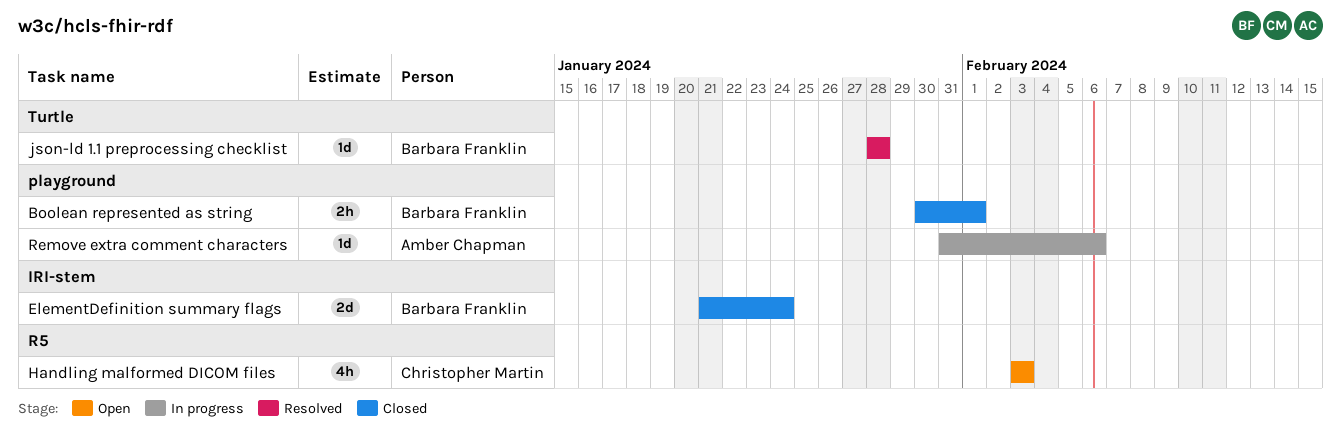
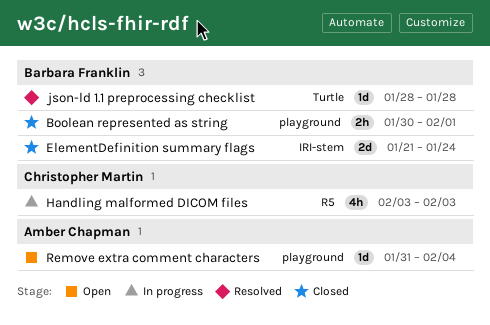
Handling malformed DICOM files, status: Open -> In progress
Remove extra comment characters, status: In progress -> Open
Remove extra comment characters, due: Feb 6 -> Feb 4

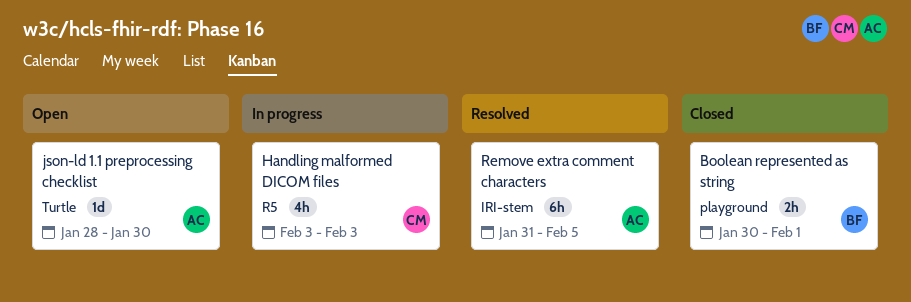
ElementDefinition summary flags: present -> none
json-ld 1.1 preprocessing checklist, status: Resolved -> Open
json-ld 1.1 preprocessing checklist, owner: Barbara Franklin -> Amber Chapman
json-ld 1.1 preprocessing checklist, due: Jan 28 -> Jan 30
Remove extra comment characters, status: Open -> Resolved
Remove extra comment characters, label: playground -> IRI-stem
Remove extra comment characters, estimate: 1d -> 6h
Remove extra comment characters, due: Feb 4 -> Feb 5

